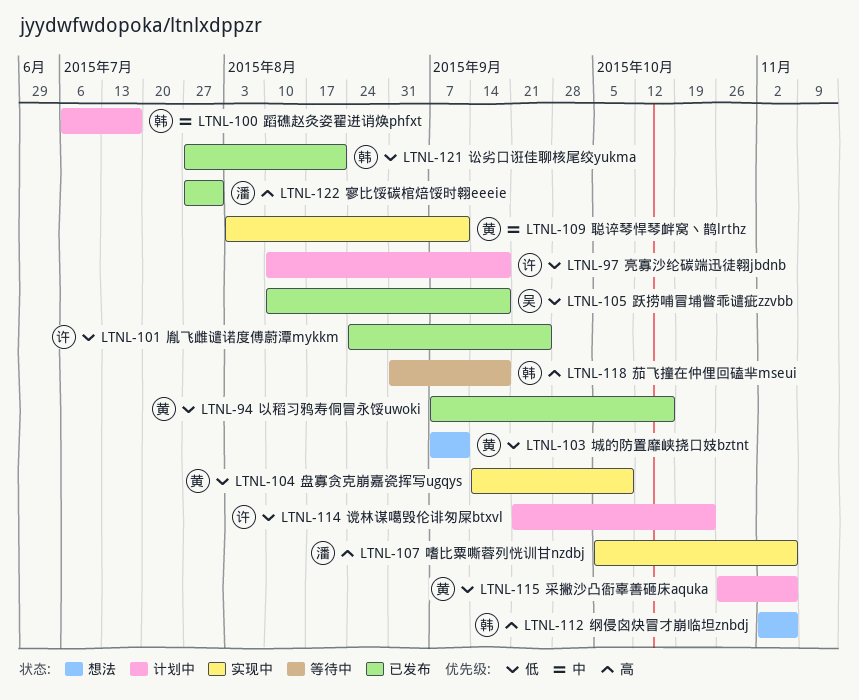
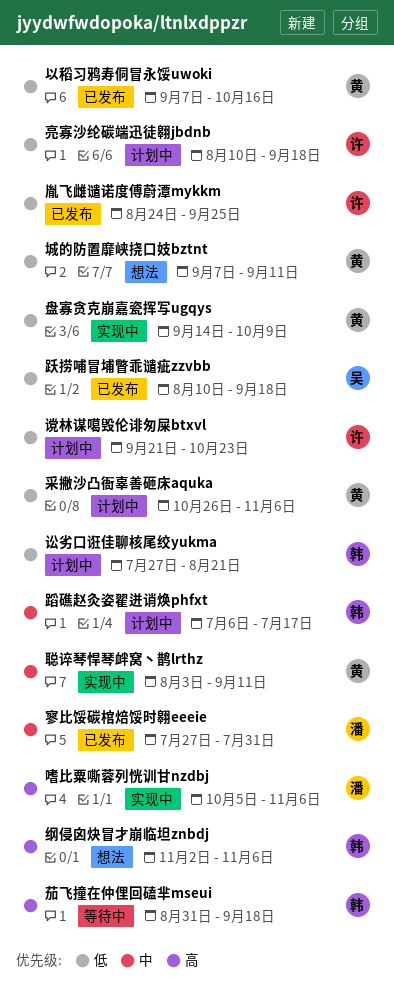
寥比馁碳棺焙馁时翱eeeie, priority: 高 -> 中
讼劣口诳佳聊核尾绞yukma, status: 已发布 -> 计划中

